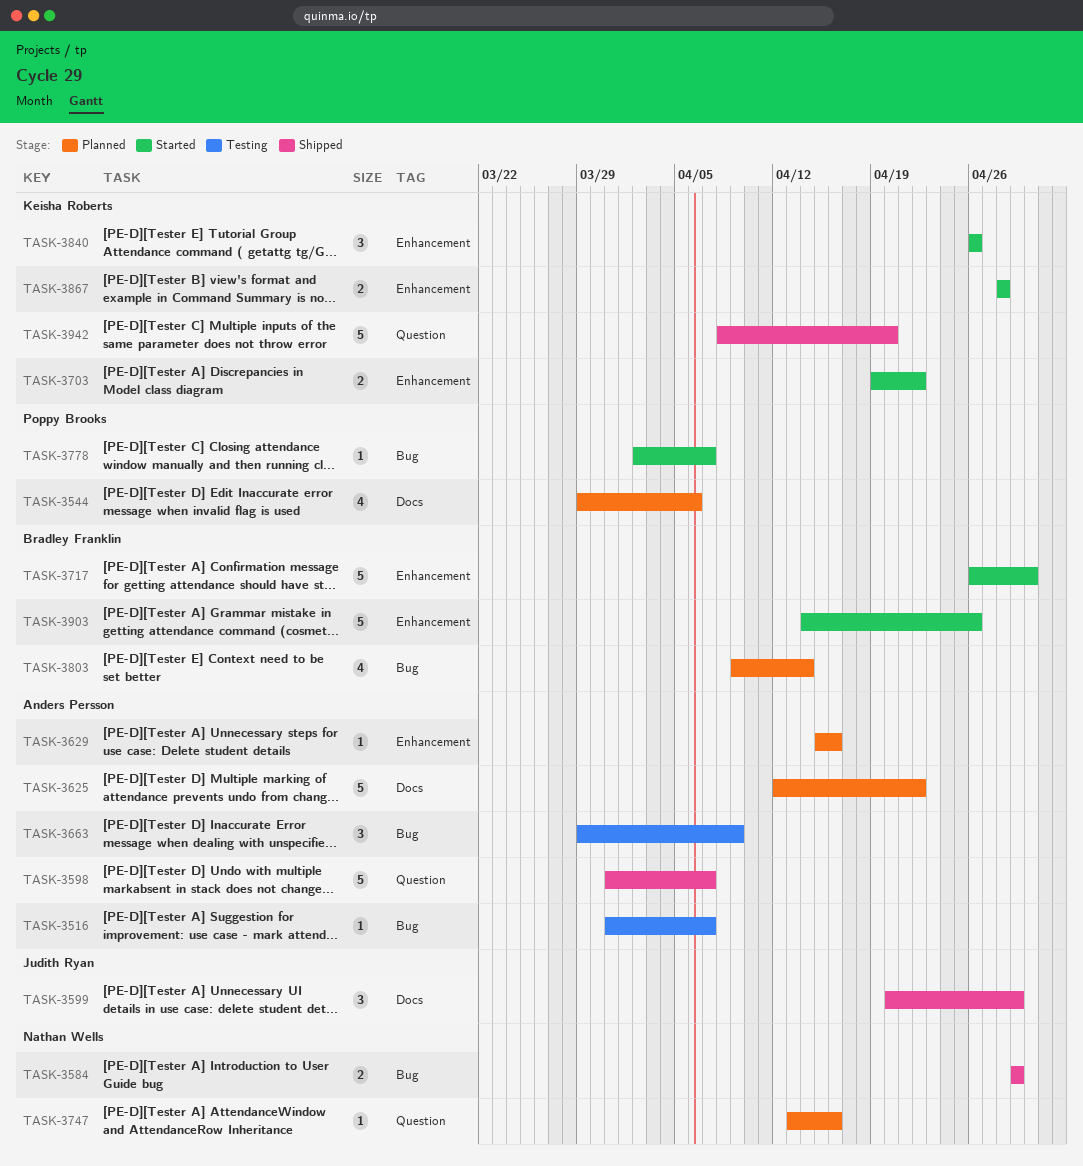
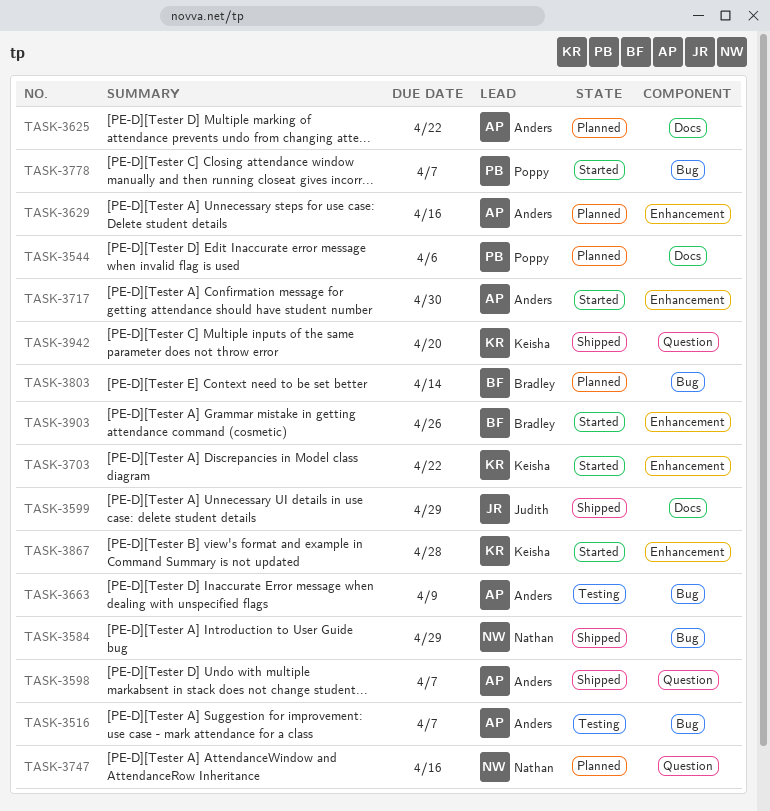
TASK-3717, owner: Bradley Franklin -> Anders Persson
TASK-3840: present -> none

